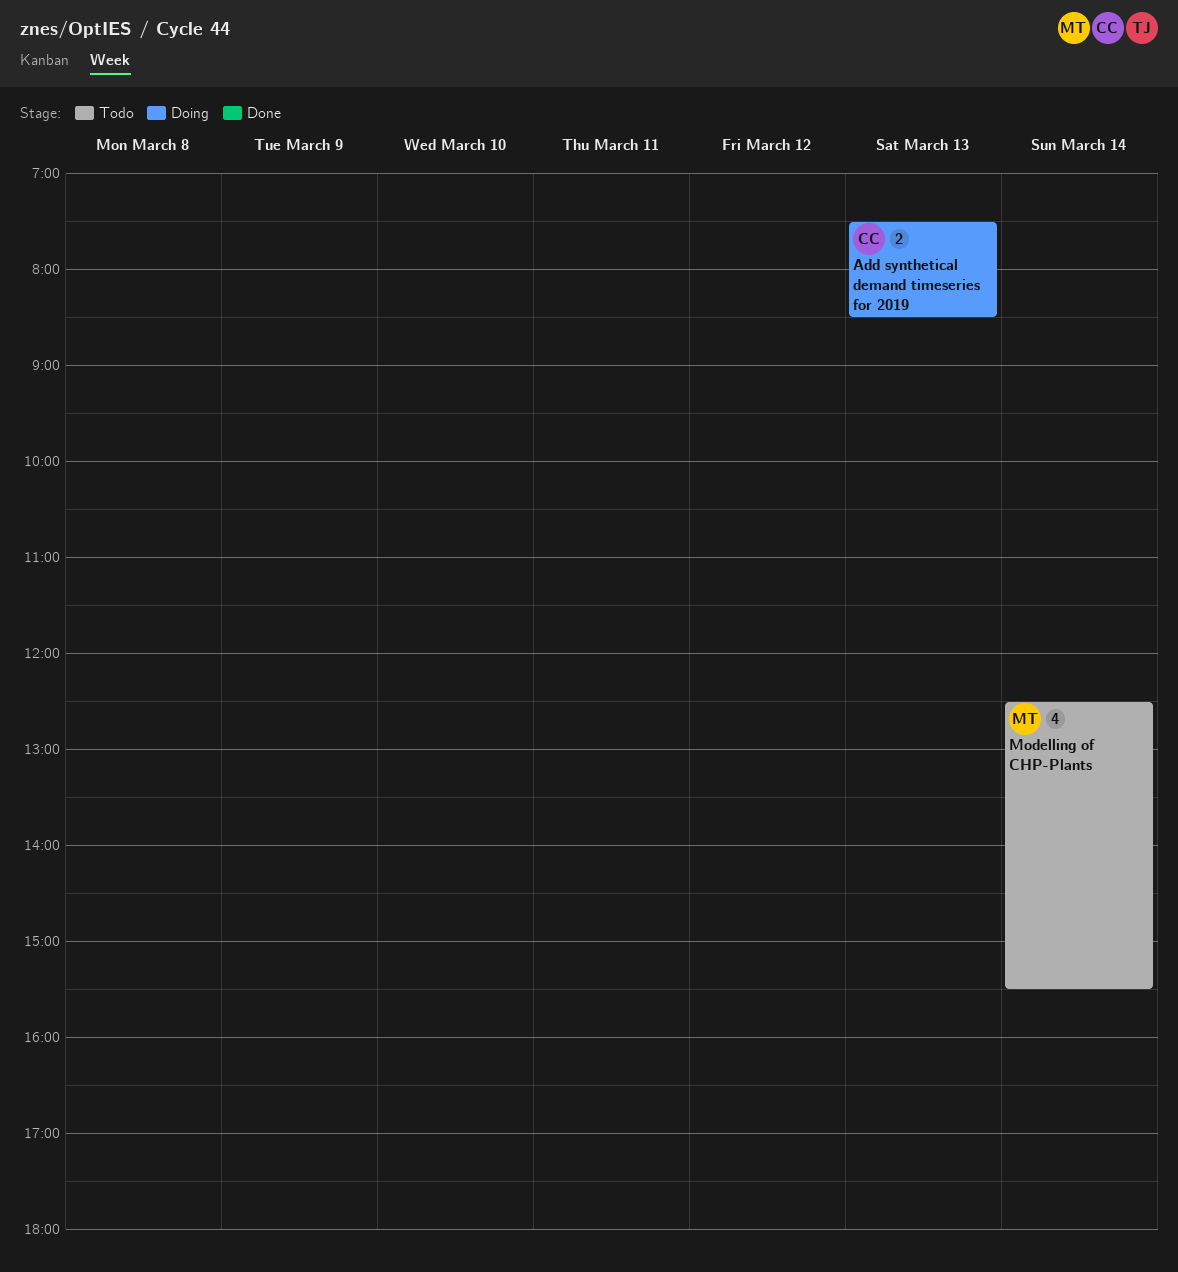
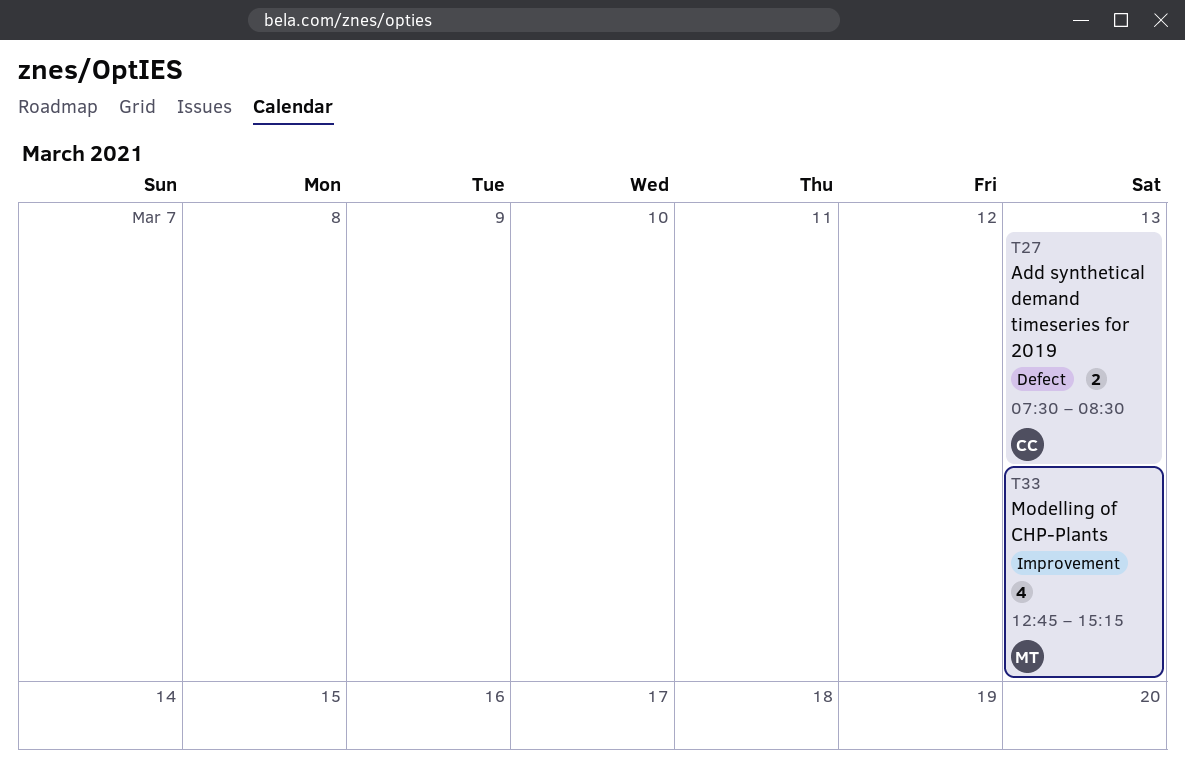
Modelling of CHP-Plants, day: Mar 14 -> Mar 13
Modelling of CHP-Plants, begins: 12:30 -> 12:45
Modelling of CHP-Plants, ends: 15:30 -> 15:15

